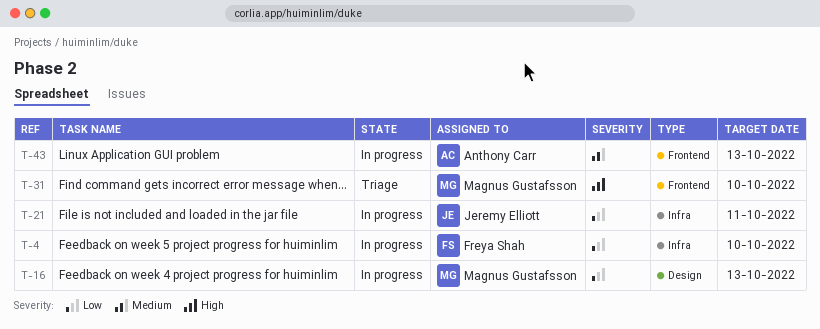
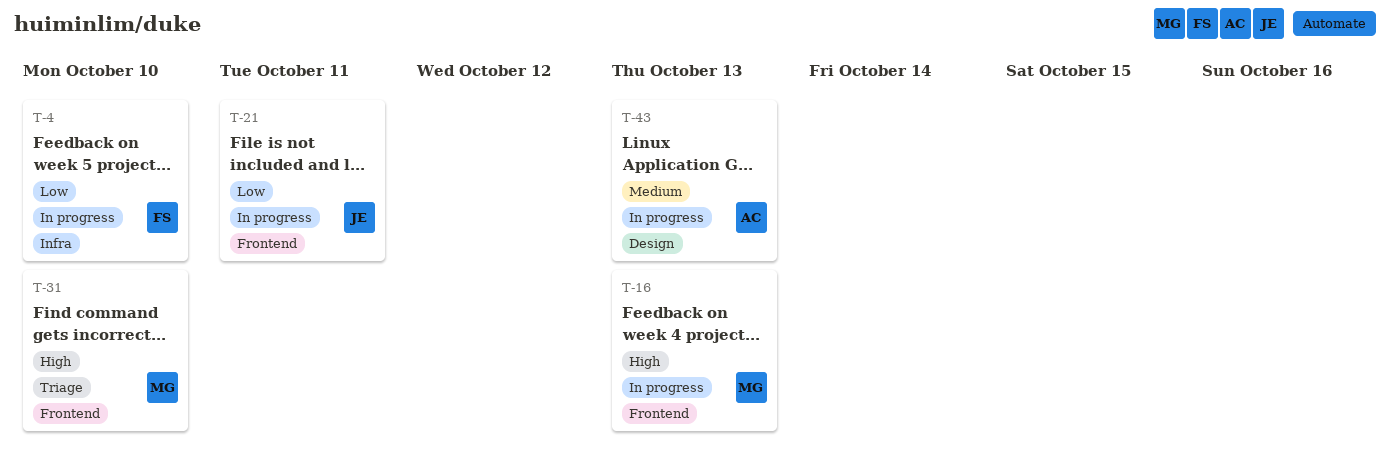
T-16, priority: Low -> High
T-16, label: Design -> Frontend
T-21, label: Infra -> Frontend
T-43, label: Frontend -> Design

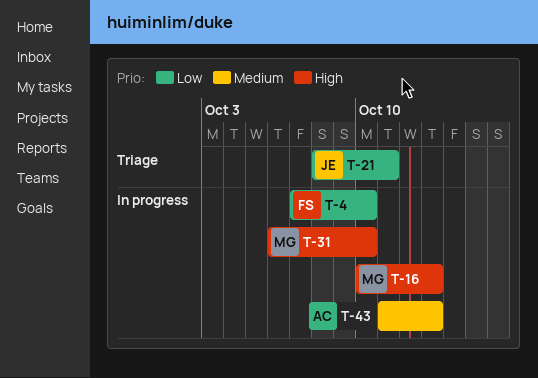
T-21, status: In progress -> Triage
T-31, status: Triage -> In progress

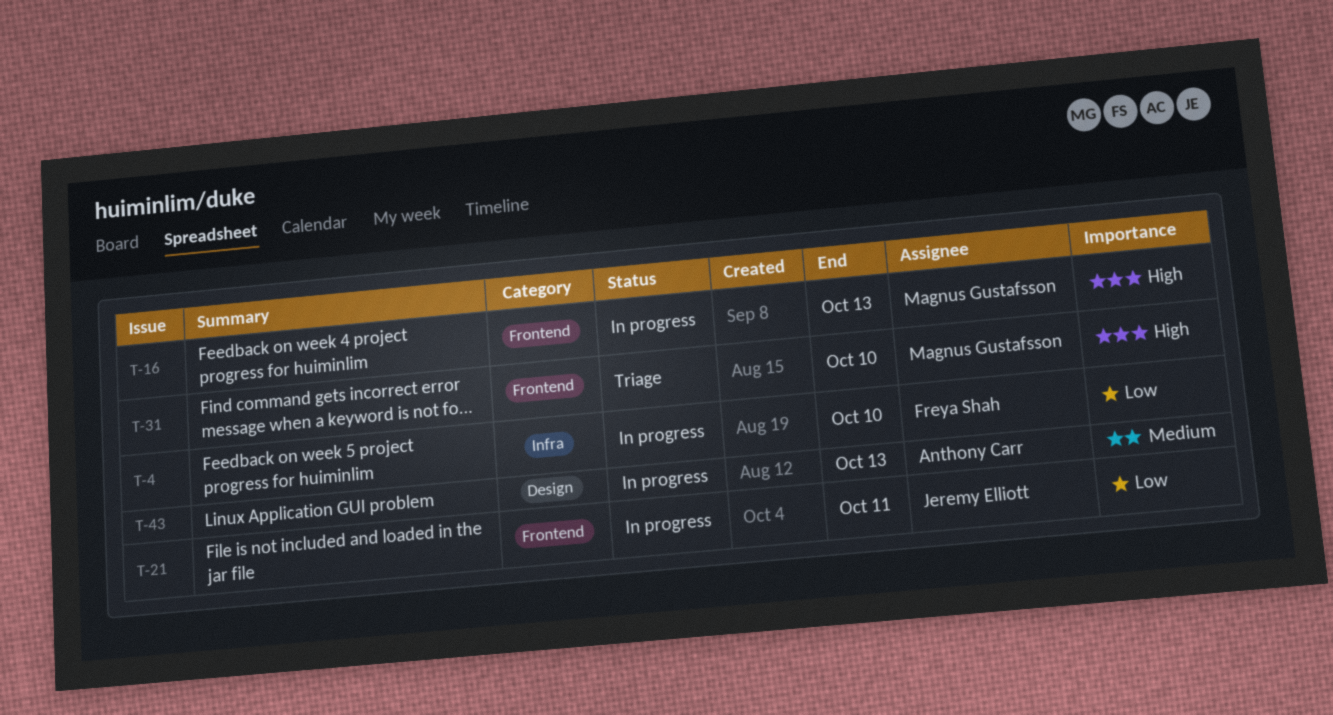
T-21, status: Triage -> In progress
T-31, status: In progress -> Triage

